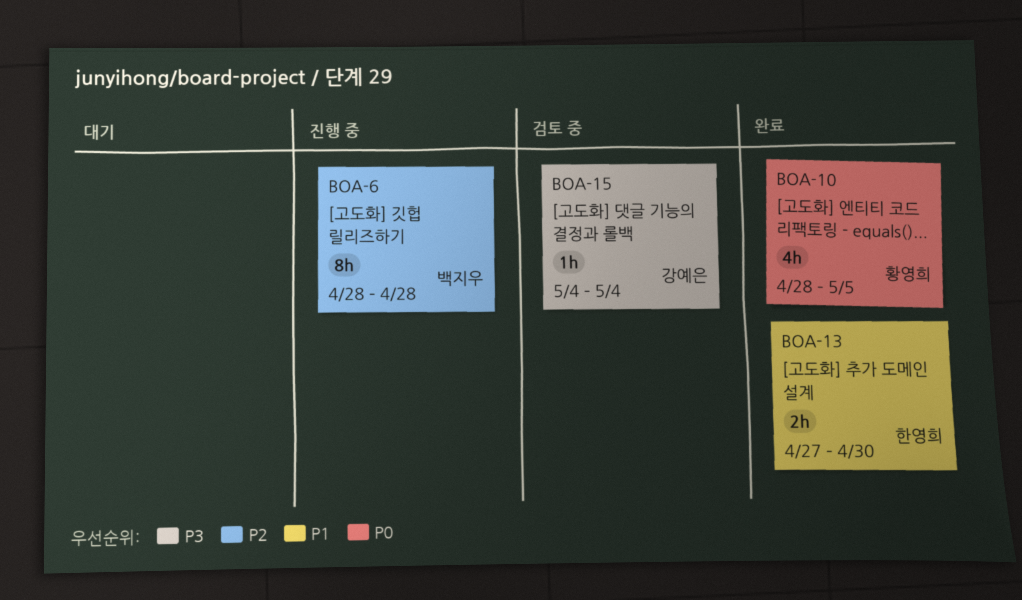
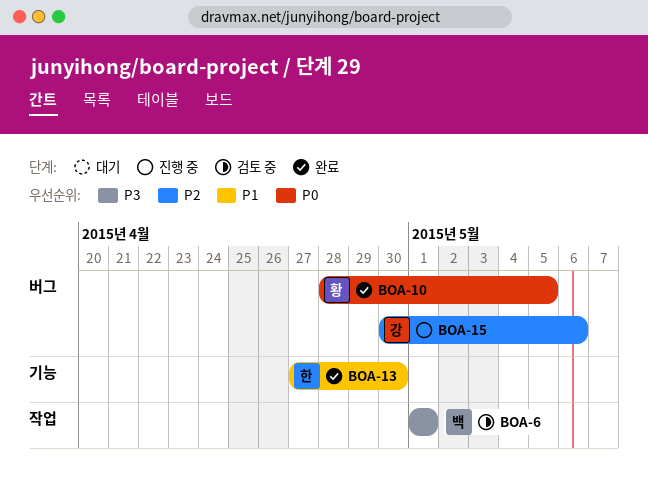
BOA-6, status: 진행 중 -> 검토 중
BOA-6, priority: P2 -> P3
BOA-6, start: Apr 28 -> May 1
BOA-6, due: Apr 28 -> May 1
BOA-15, status: 검토 중 -> 진행 중
BOA-15, priority: P3 -> P2
BOA-15, start: May 4 -> Apr 30
BOA-15, due: May 4 -> May 6

